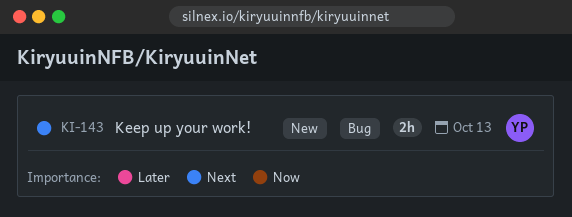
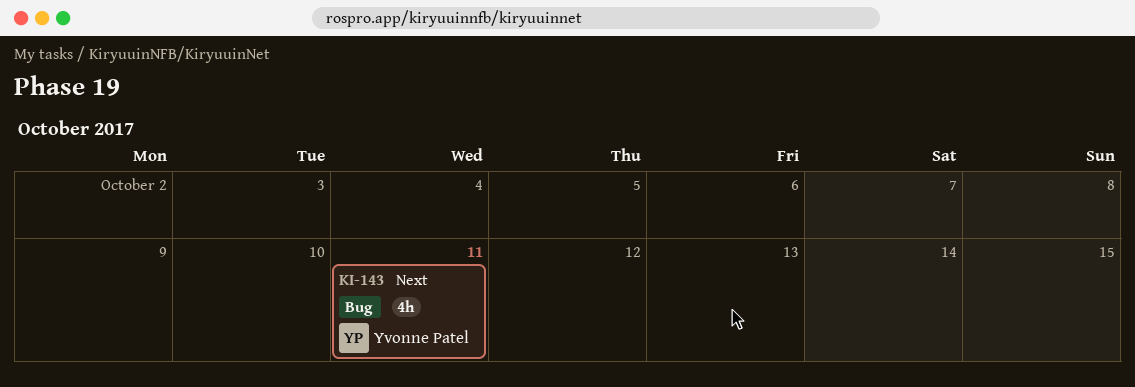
KI-143, estimate: 2h -> 4h
KI-143, due: Oct 13 -> Oct 11

